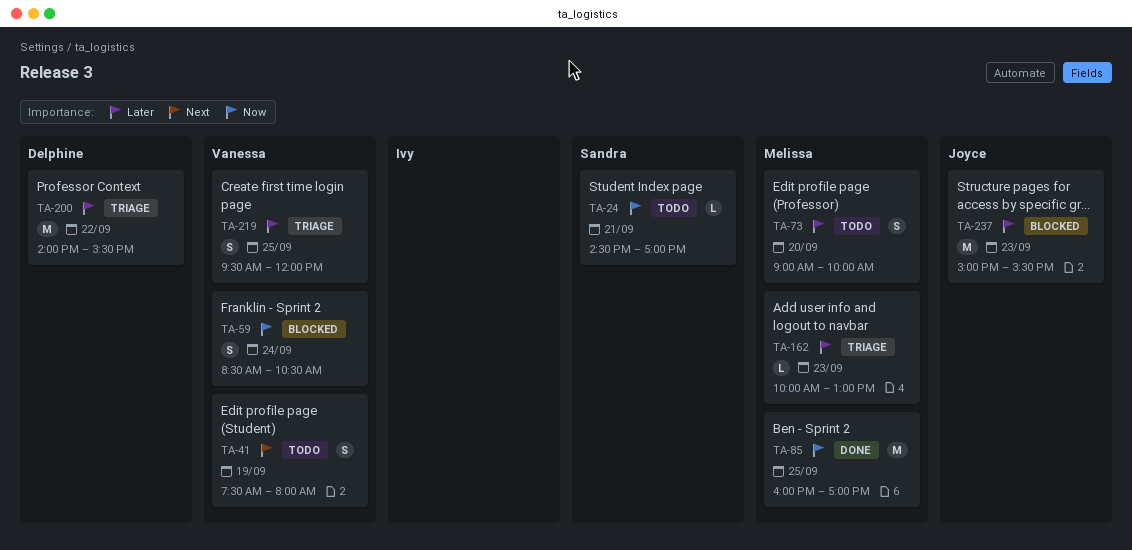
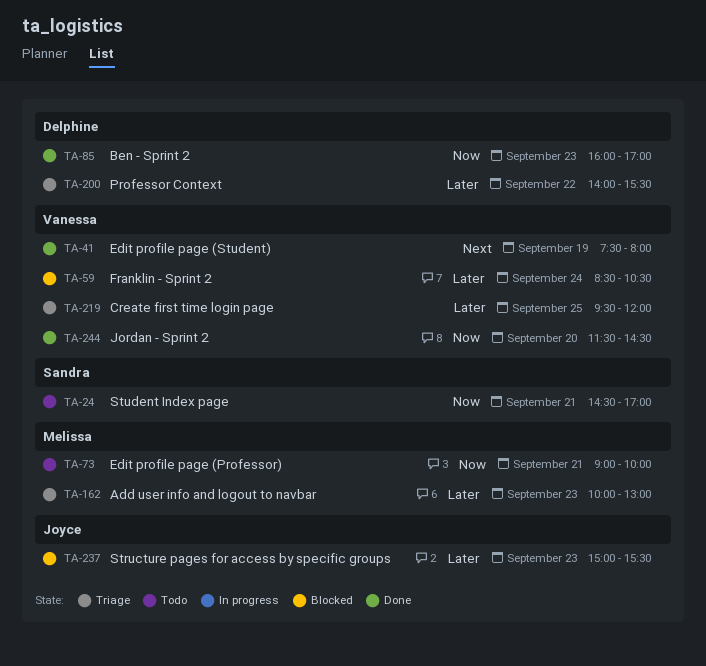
TA-41, status: Todo -> Done
TA-59, priority: Now -> Later
TA-73, priority: Later -> Now
TA-73, day: Sep 20 -> Sep 21
TA-85, owner: Melissa -> Delphine
TA-85, day: Sep 25 -> Sep 23
TA-244: none -> present

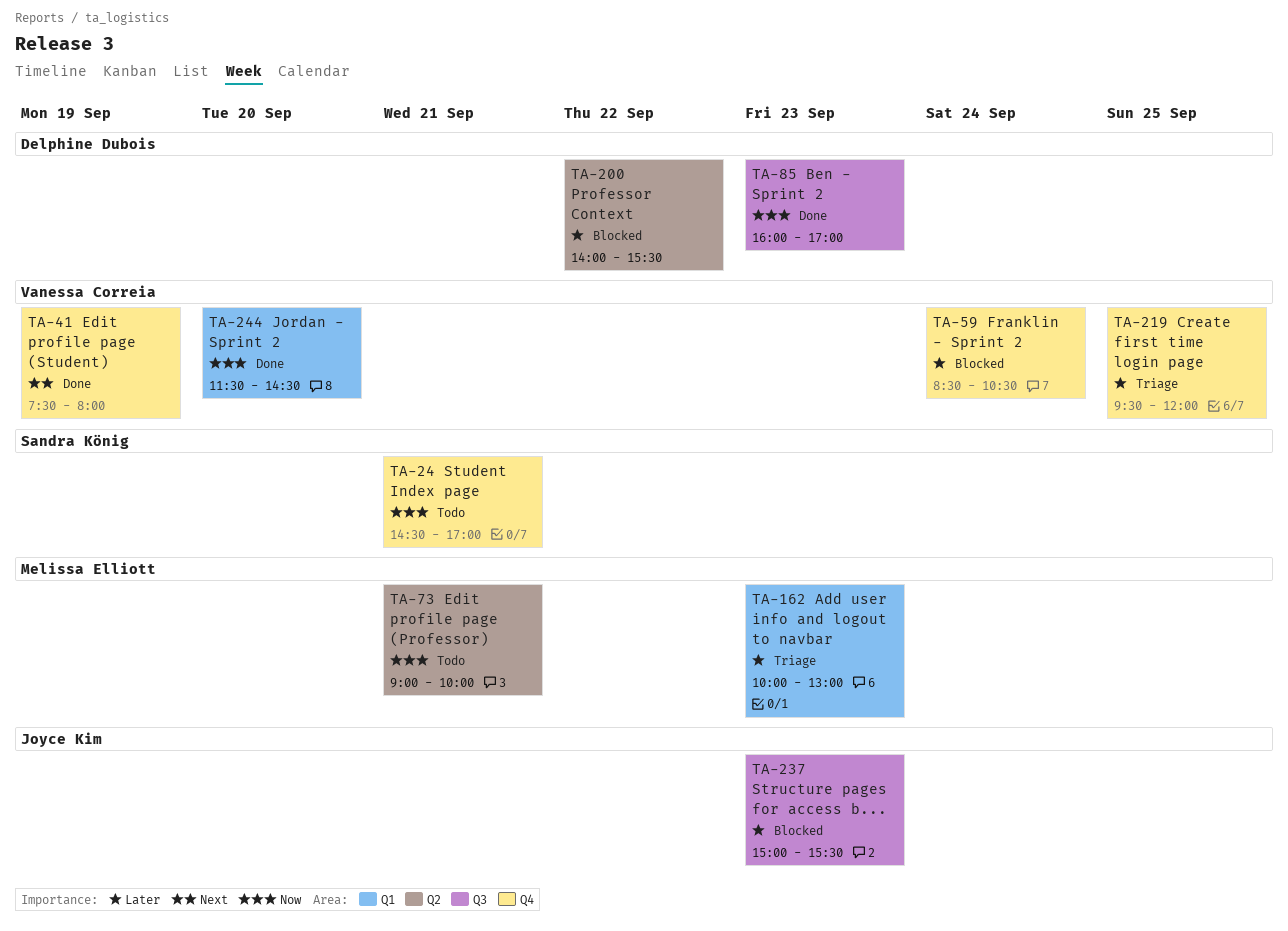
TA-200, status: Triage -> Blocked

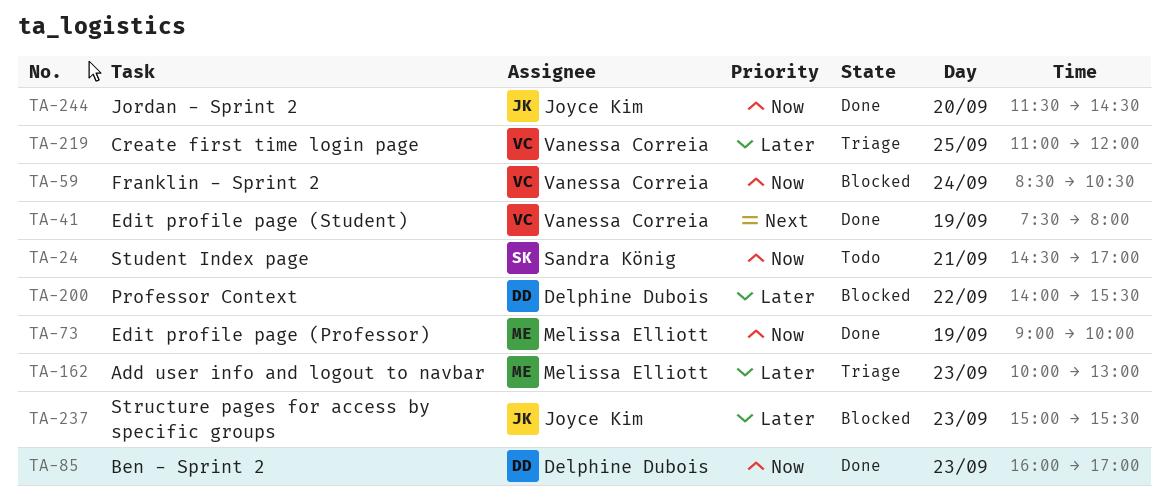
TA-59, priority: Later -> Now
TA-73, status: Todo -> Done
TA-73, day: Sep 21 -> Sep 19
TA-219, begins: 09:30 -> 11:00
TA-244, owner: Vanessa Correia -> Joyce Kim

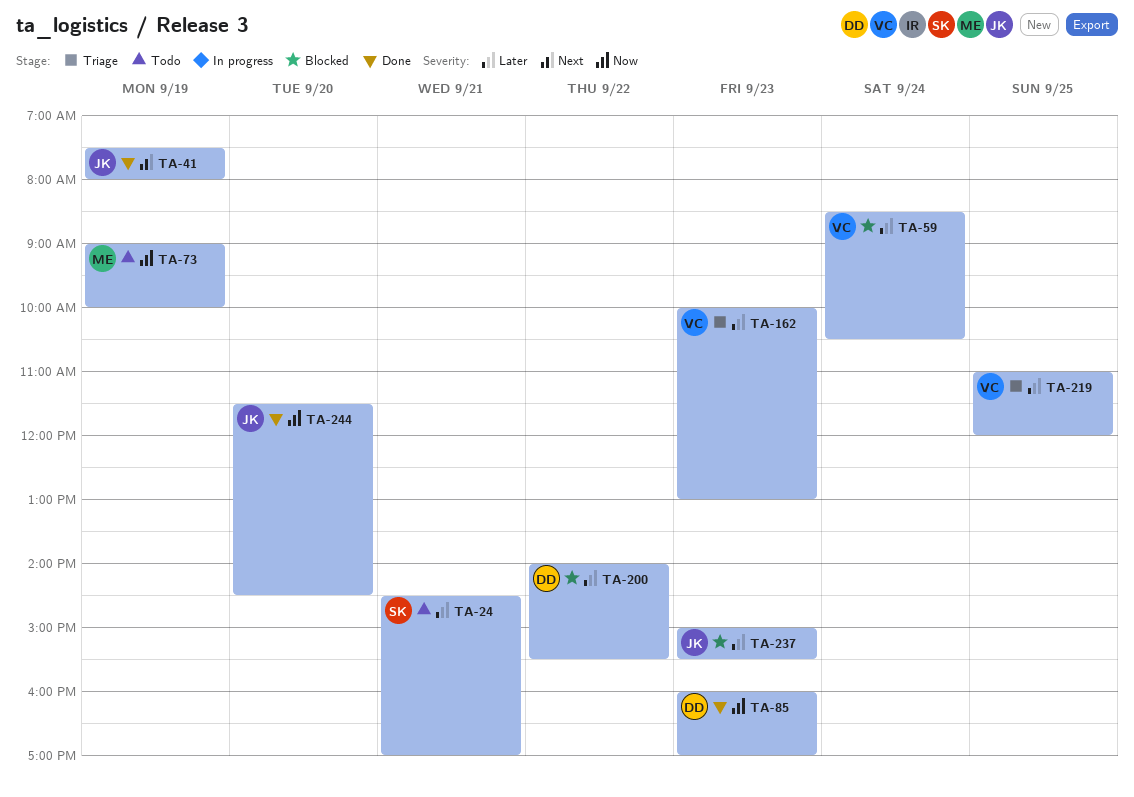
TA-24, priority: Now -> Later
TA-41, owner: Vanessa Correia -> Joyce Kim
TA-59, priority: Now -> Later
TA-73, status: Done -> Todo
TA-162, owner: Melissa Elliott -> Vanessa Correia

